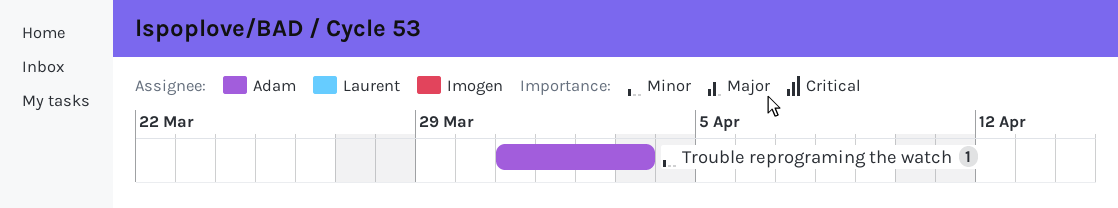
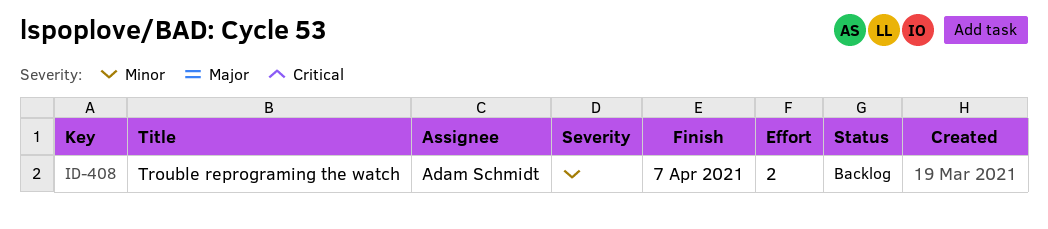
Trouble reprograming the watch, estimate: 1 -> 2
Trouble reprograming the watch, due: Apr 3 -> Apr 7

